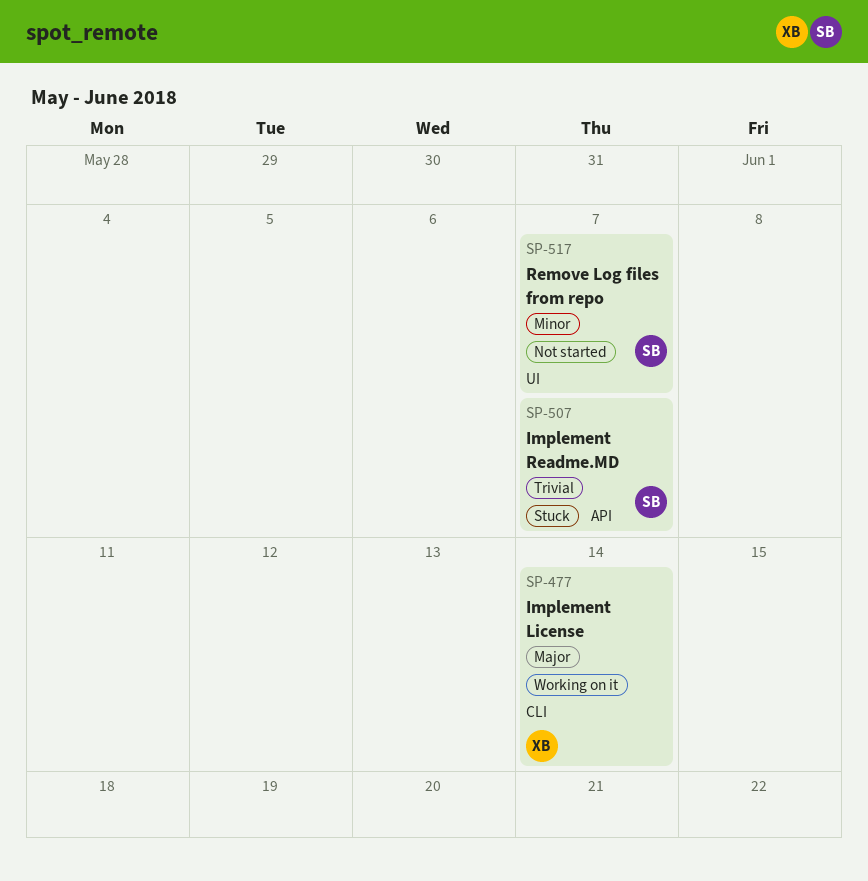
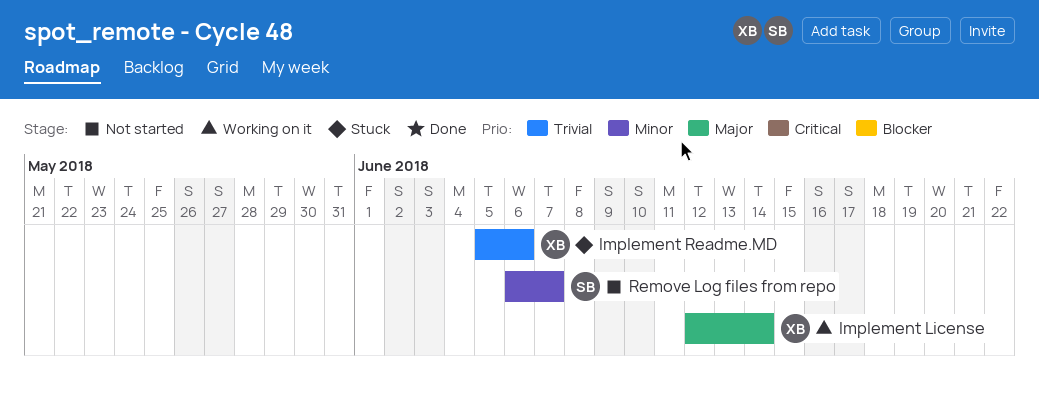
Implement Readme.MD, owner: SB -> XB
Implement Readme.MD, due: Jun 7 -> Jun 6

